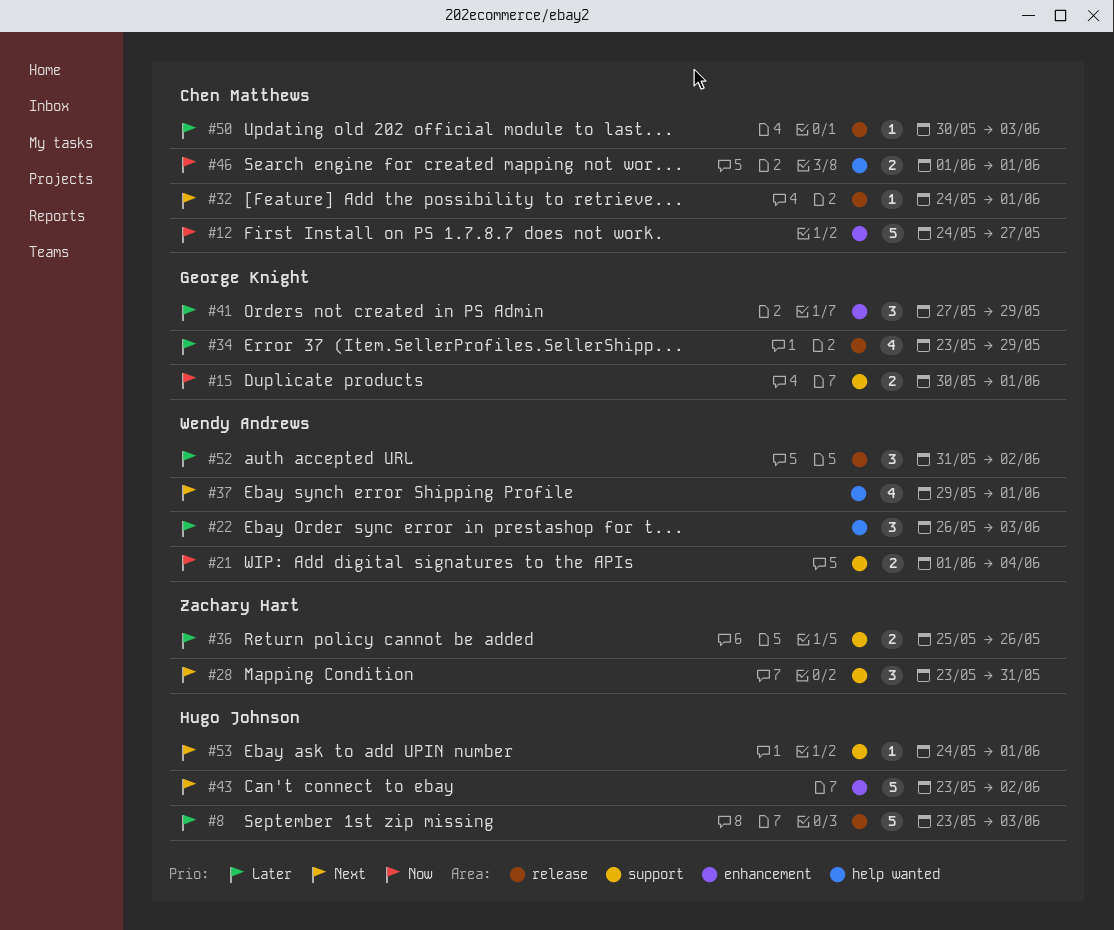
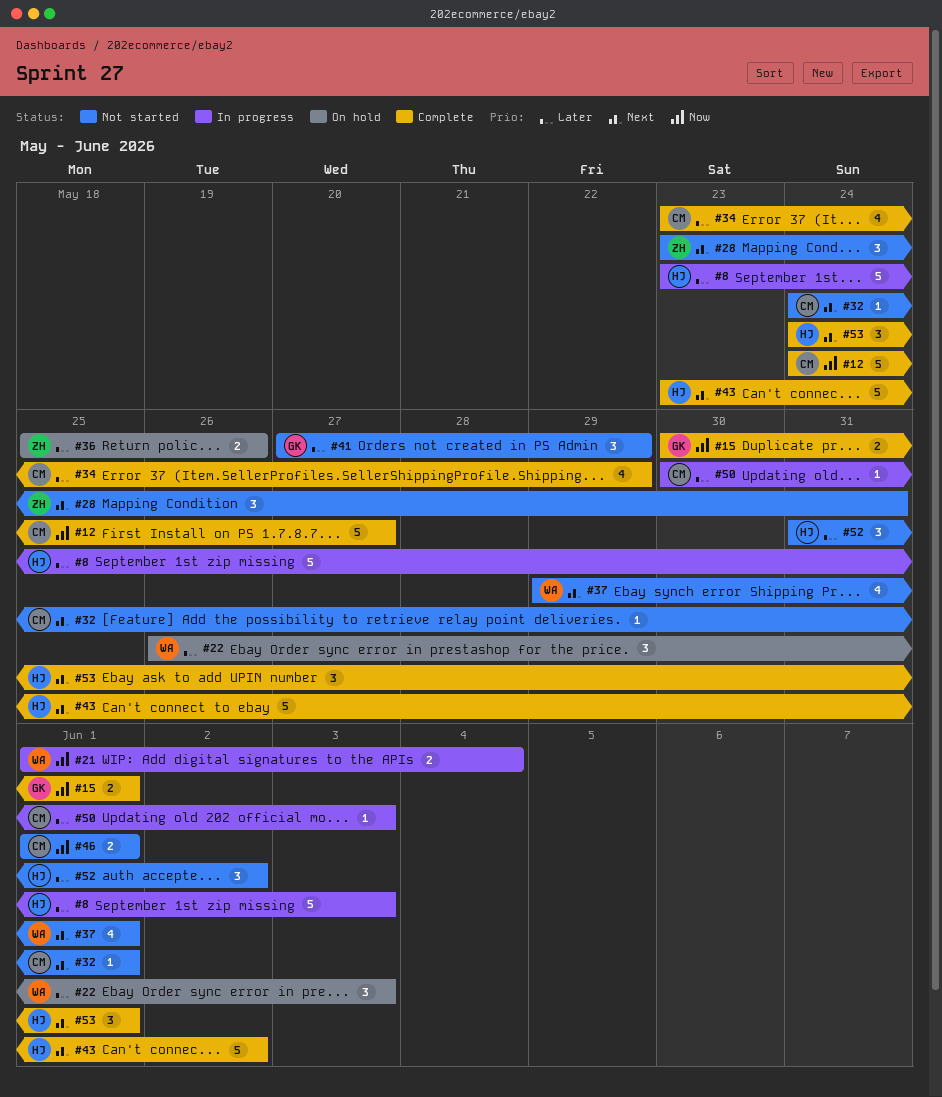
#34, owner: George Knight -> Chen Matthews
#52, owner: Wendy Andrews -> Hugo Johnson
#53, estimate: 1 -> 3

